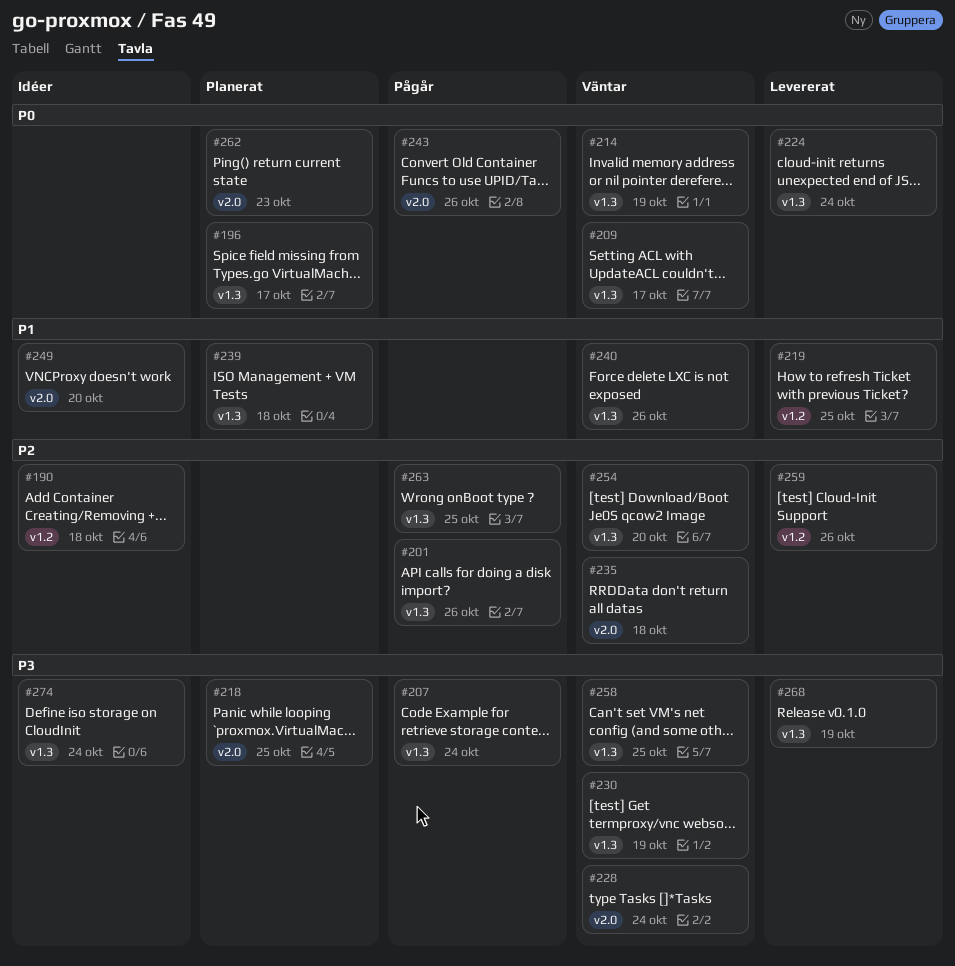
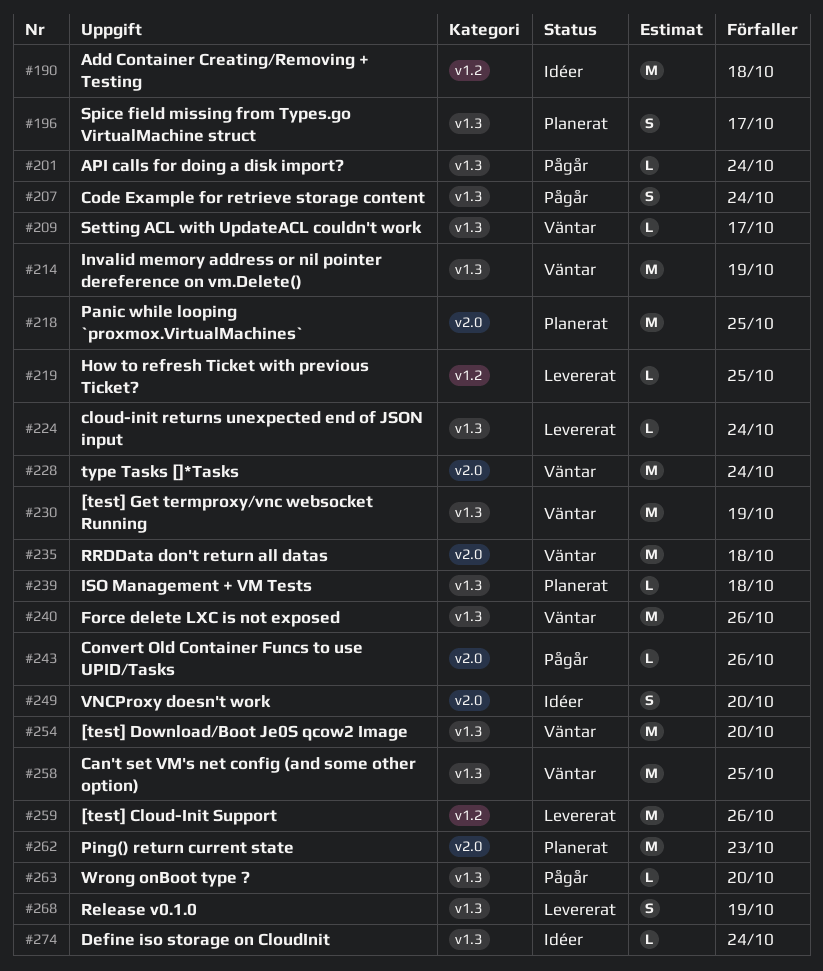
#201, due: Oct 26 -> Oct 24
#263, due: Oct 25 -> Oct 20

